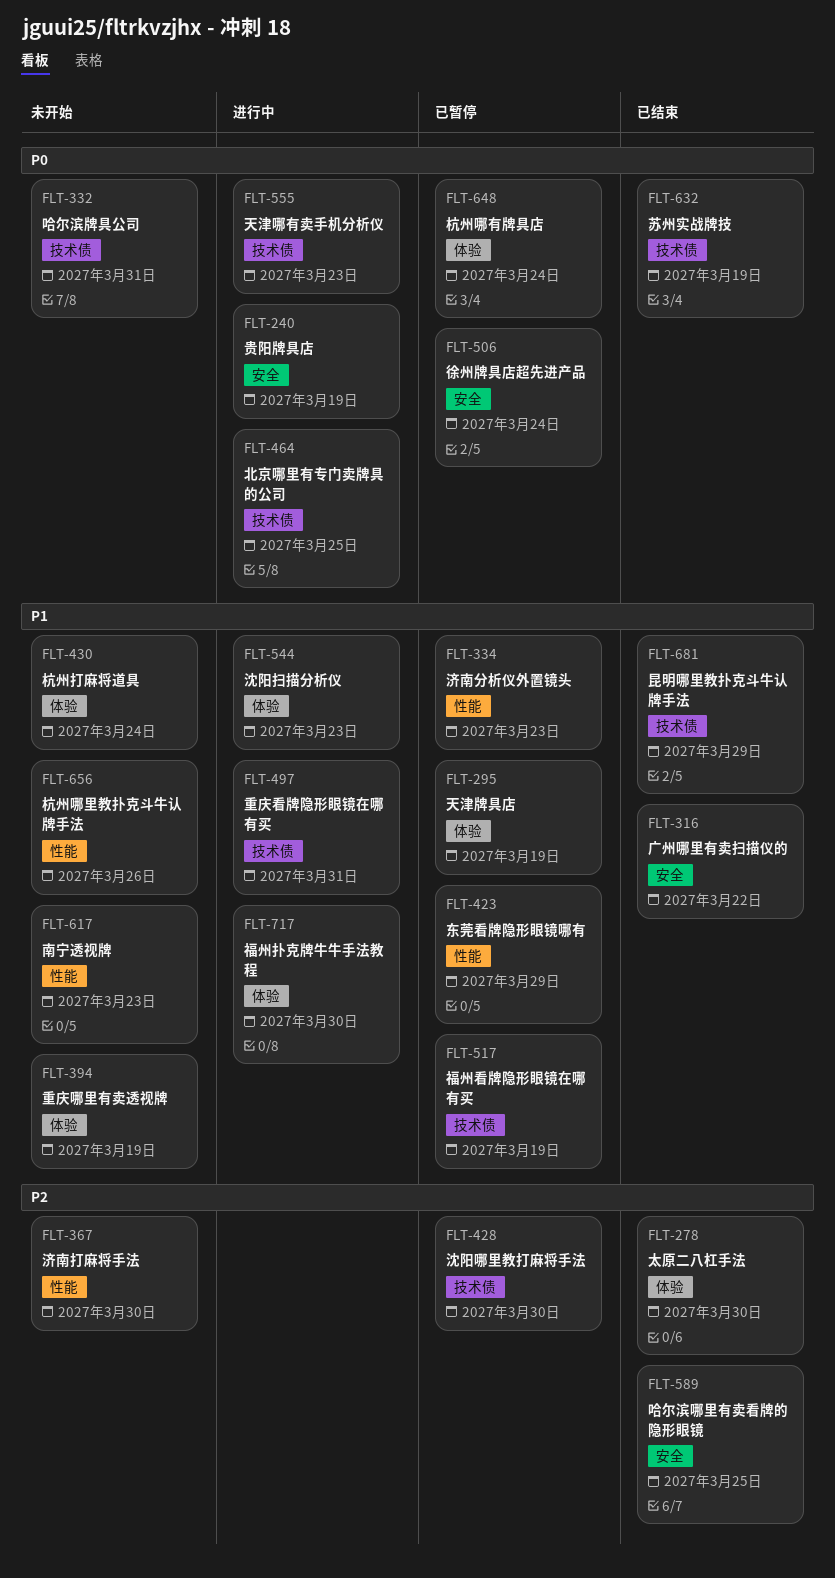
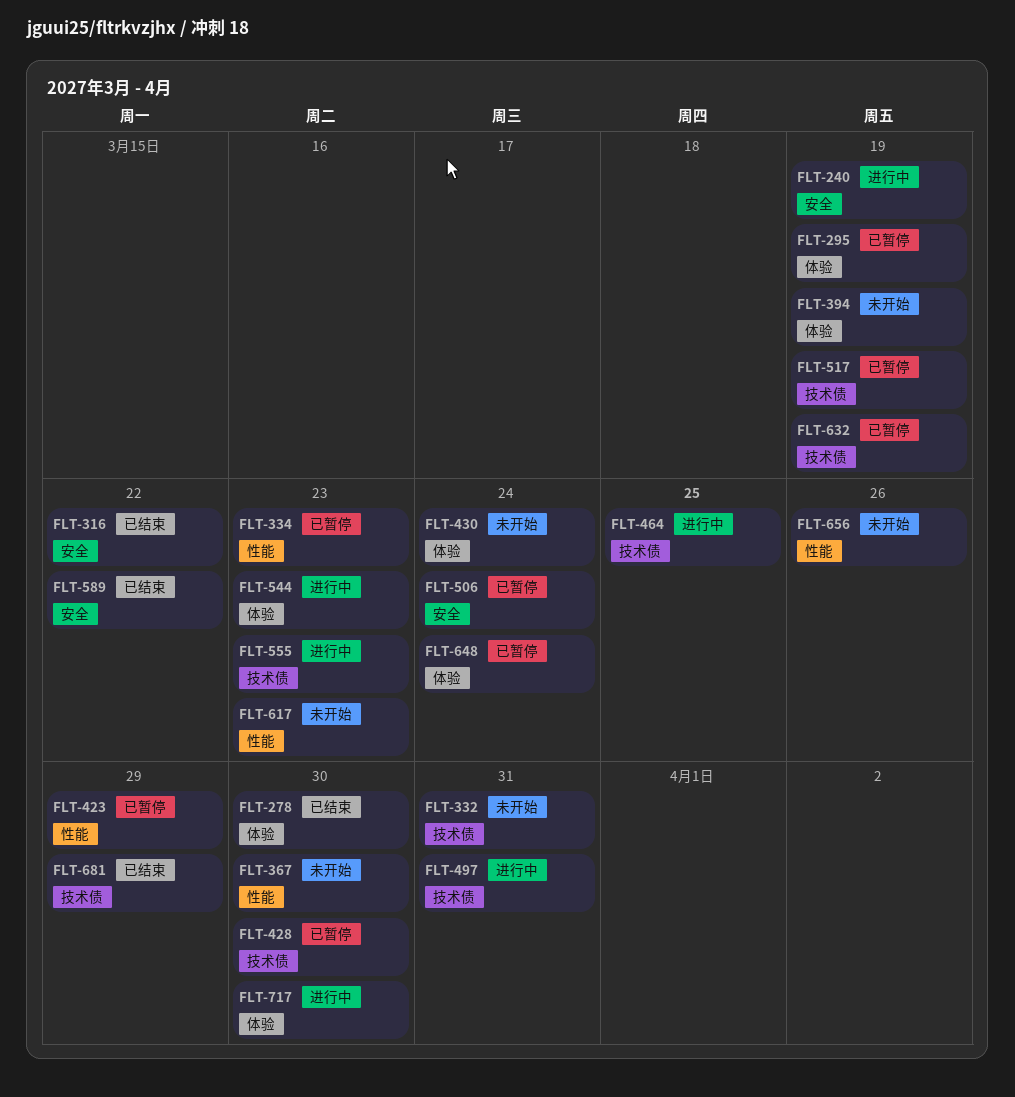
FLT-589, due: Mar 25 -> Mar 22
FLT-632, status: 已结束 -> 已暂停

